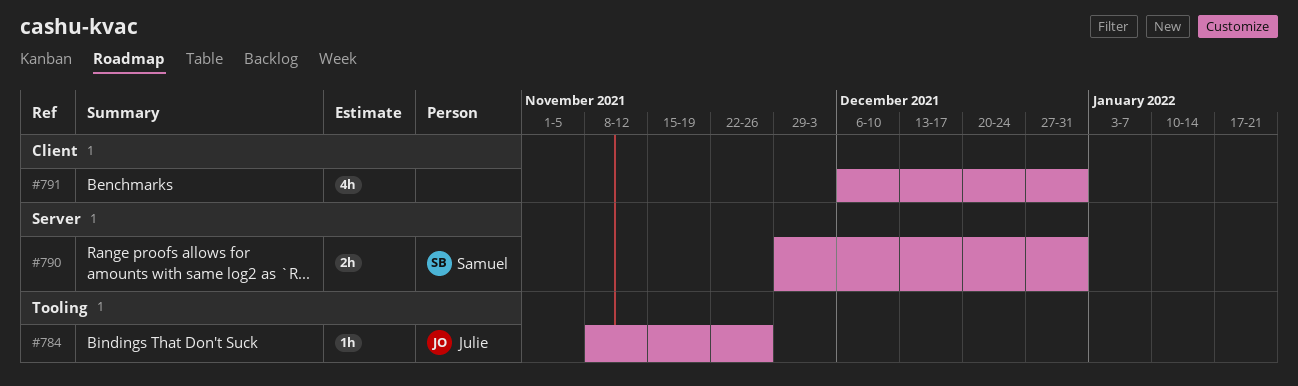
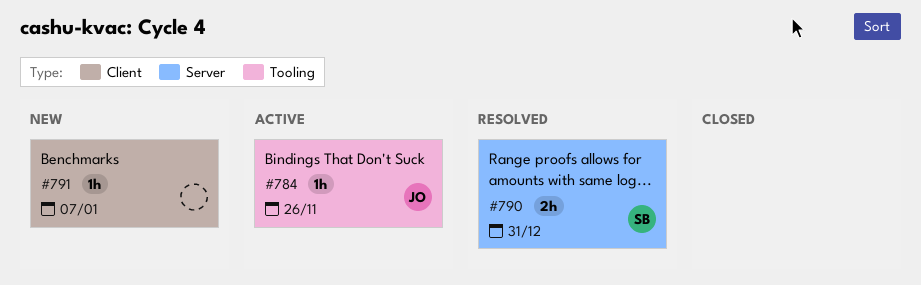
#791, estimate: 4h -> 1h
#791, due: Dec 31 -> Jan 7

